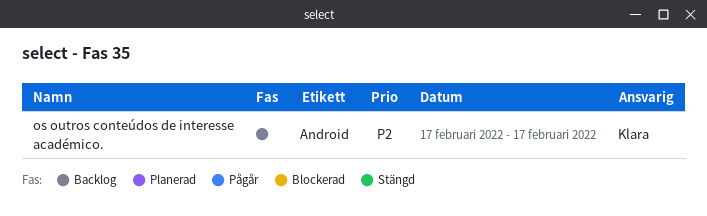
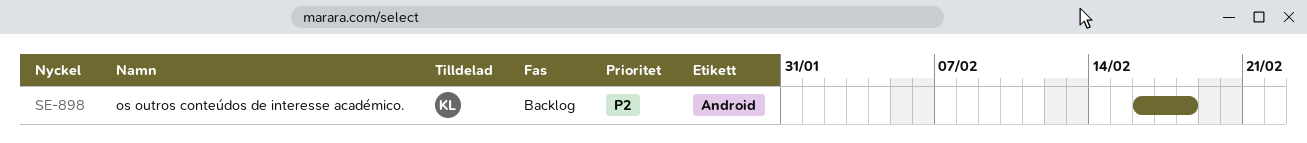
os outros conteúdos de interesse académico., start: Feb 17 -> Feb 16
os outros conteúdos de interesse académico., due: Feb 17 -> Feb 18

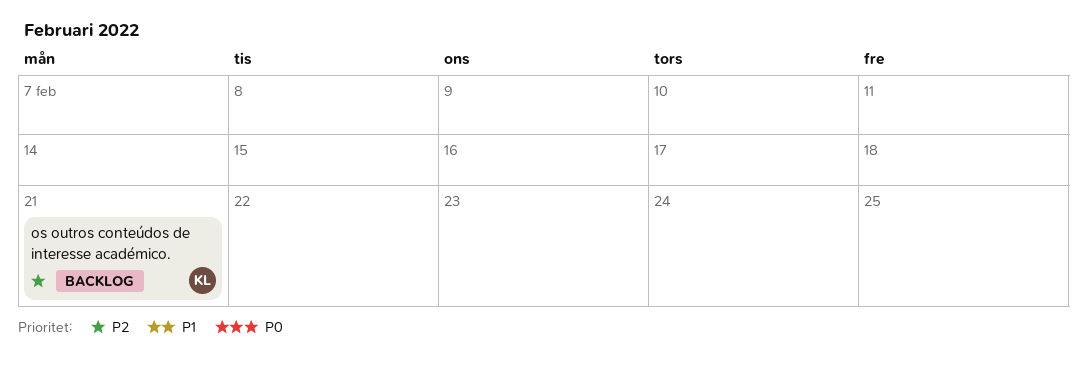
os outros conteúdos de interesse académico., due: Feb 18 -> Feb 21

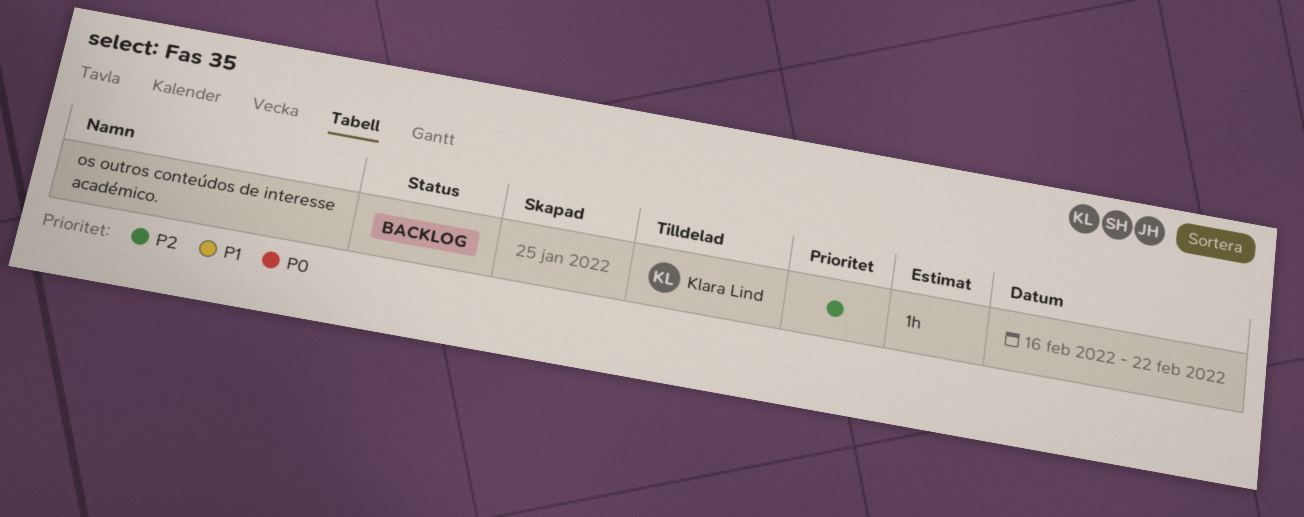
os outros conteúdos de interesse académico., due: Feb 21 -> Feb 22

